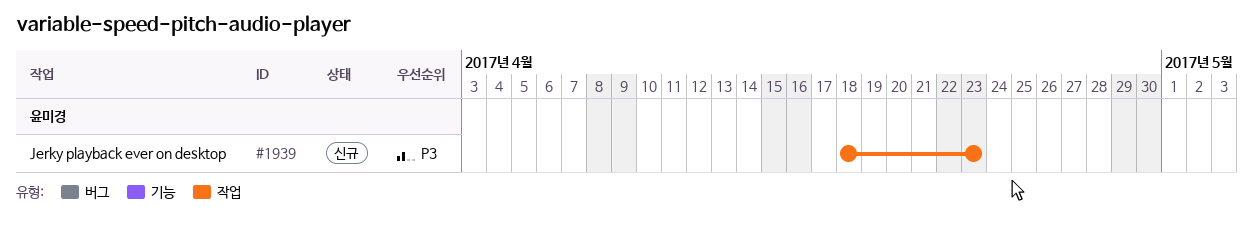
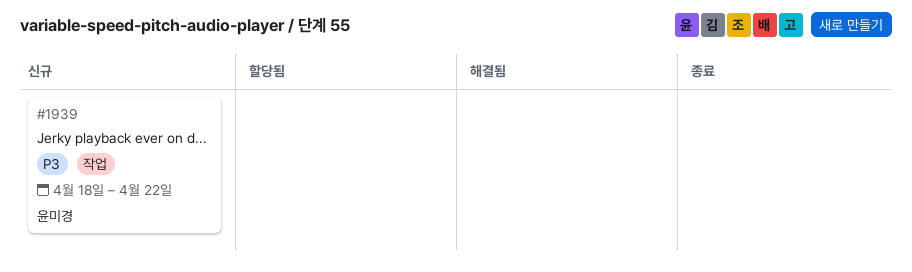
#1939, due: Apr 23 -> Apr 22

